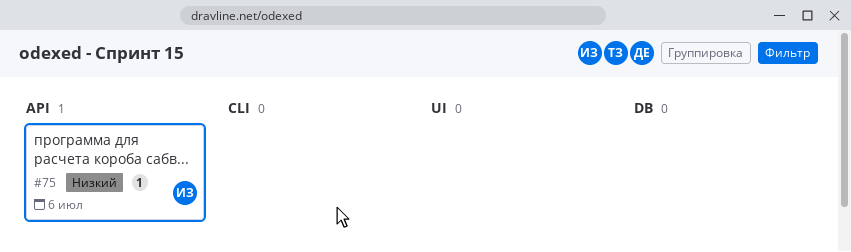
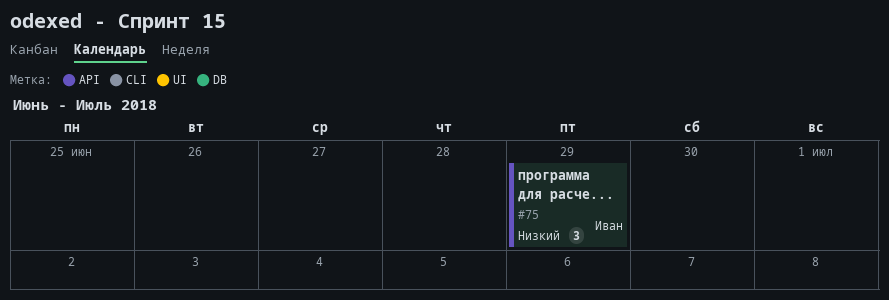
#75, estimate: 1 -> 3
#75, due: Jul 6 -> Jun 29

